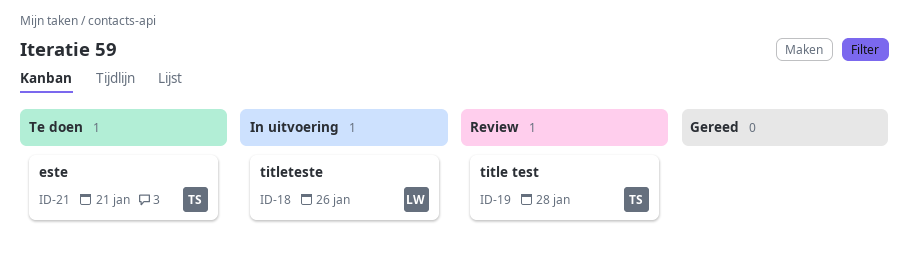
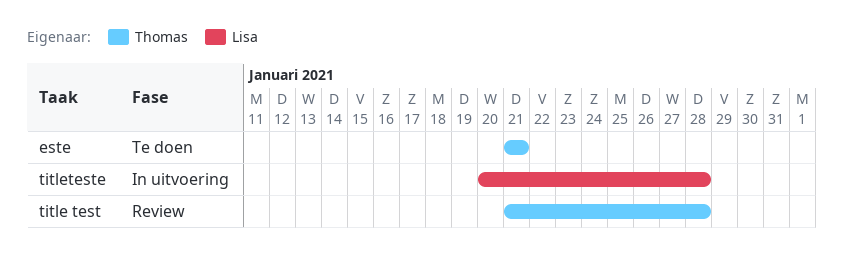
titleteste, due: Jan 26 -> Jan 28

